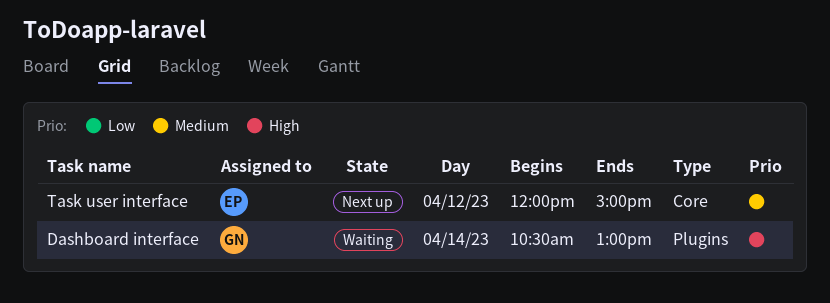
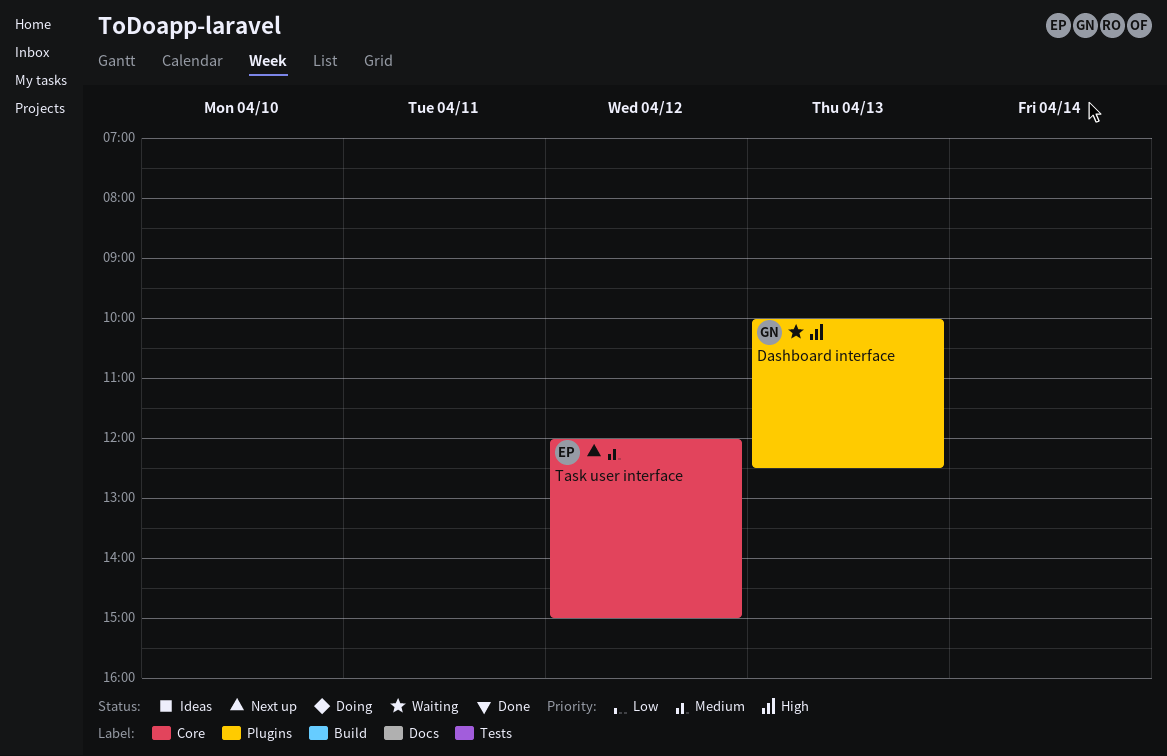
Dashboard interface, day: Apr 14 -> Apr 13
Dashboard interface, begins: 10:30 -> 10:00
Dashboard interface, ends: 13:00 -> 12:30

